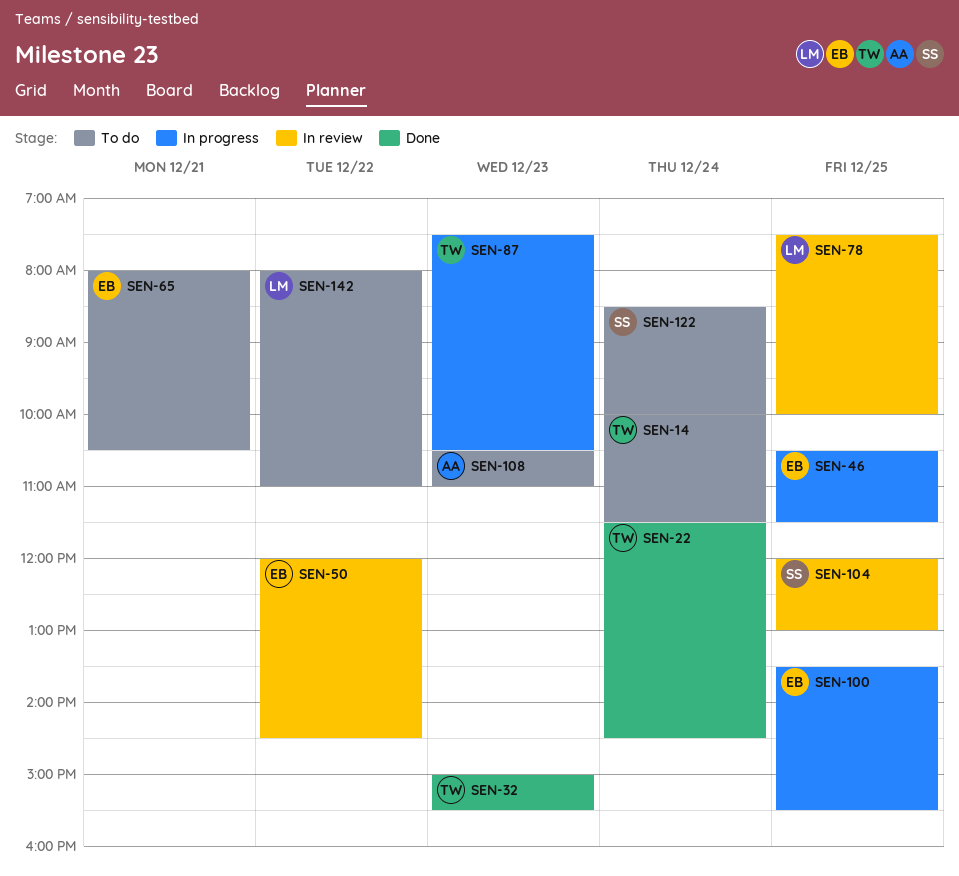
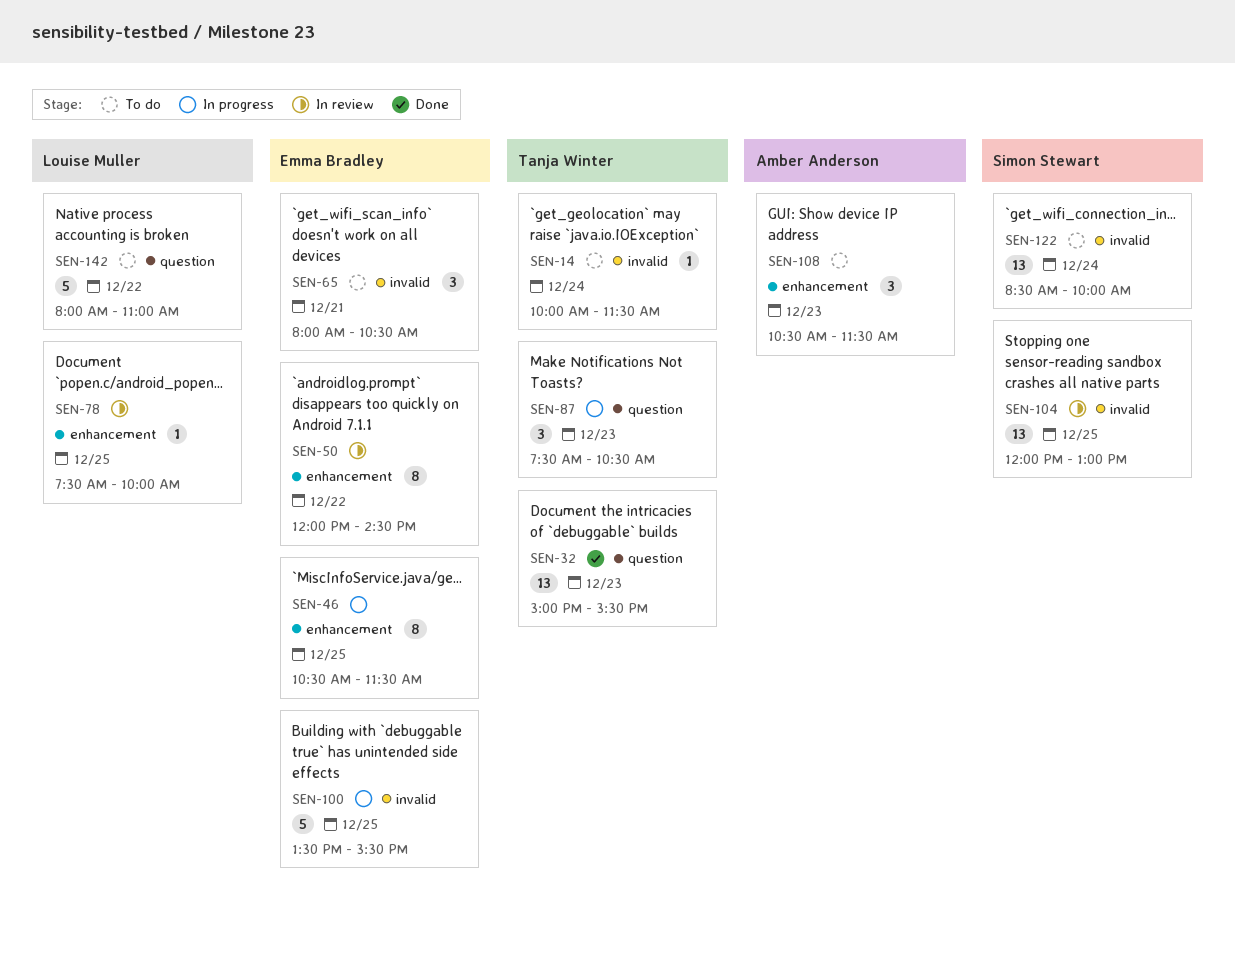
SEN-22: present -> none
SEN-108, ends: 11:00 -> 11:30

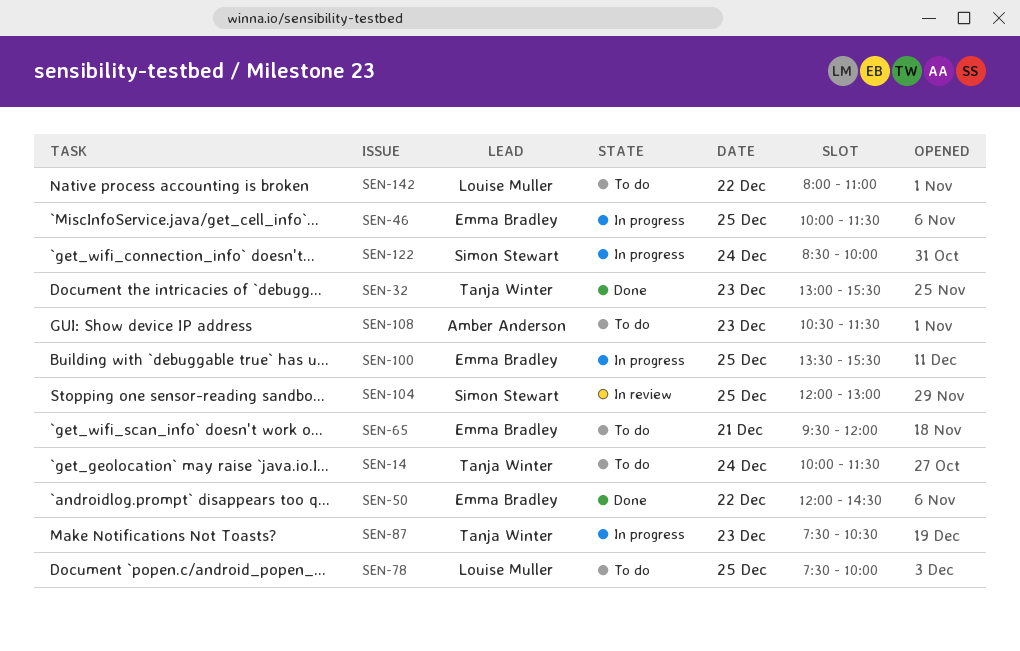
SEN-32, begins: 15:00 -> 13:00
SEN-46, begins: 10:30 -> 10:00
SEN-50, status: In review -> Done
SEN-65, begins: 08:00 -> 09:30
SEN-65, ends: 10:30 -> 12:00
SEN-78, status: In review -> To do
SEN-122, status: To do -> In progress

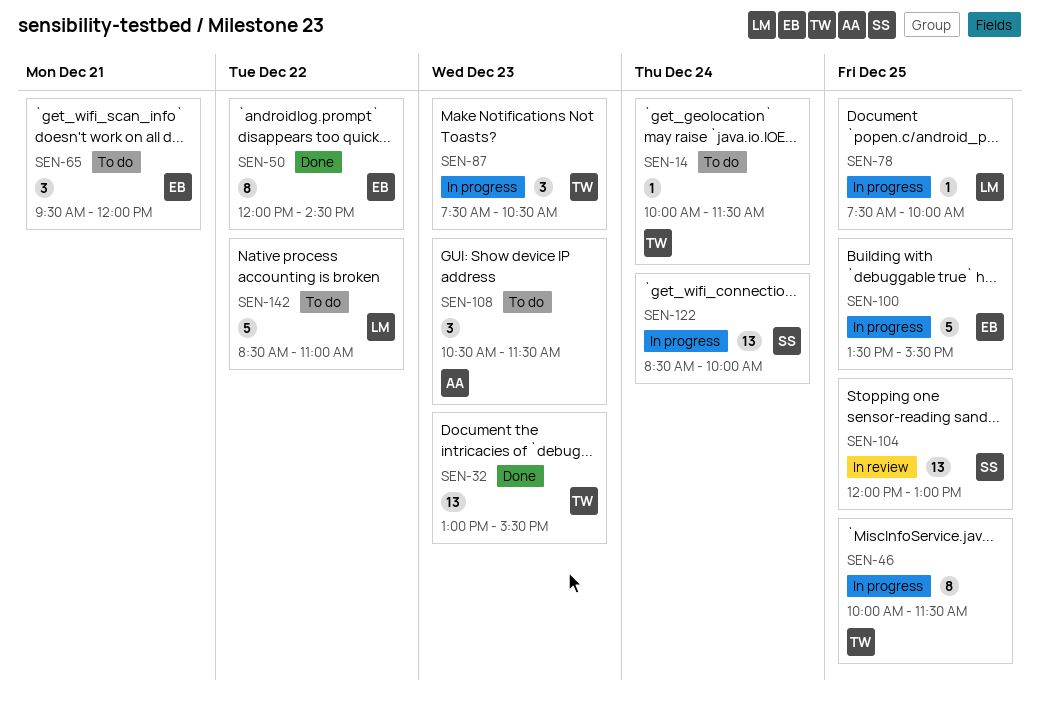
SEN-46, owner: Emma Bradley -> Tanja Winter
SEN-78, status: To do -> In progress
SEN-142, begins: 08:00 -> 08:30

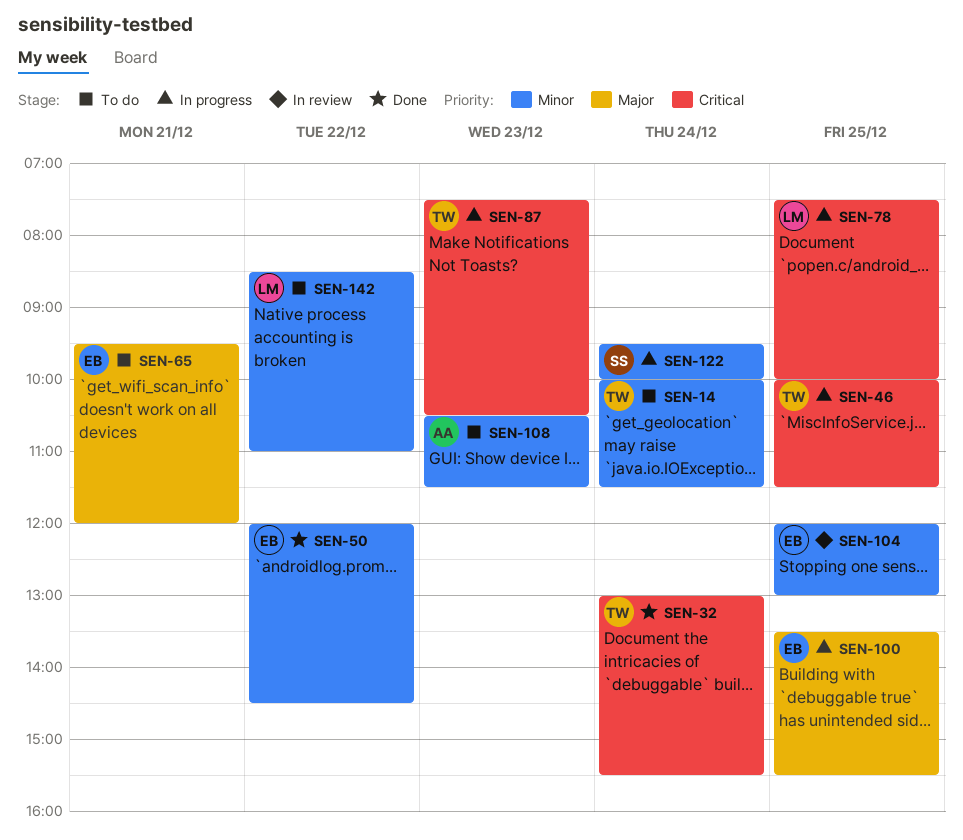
SEN-32, day: Dec 23 -> Dec 24
SEN-104, owner: SS -> EB
SEN-122, begins: 08:30 -> 09:30

